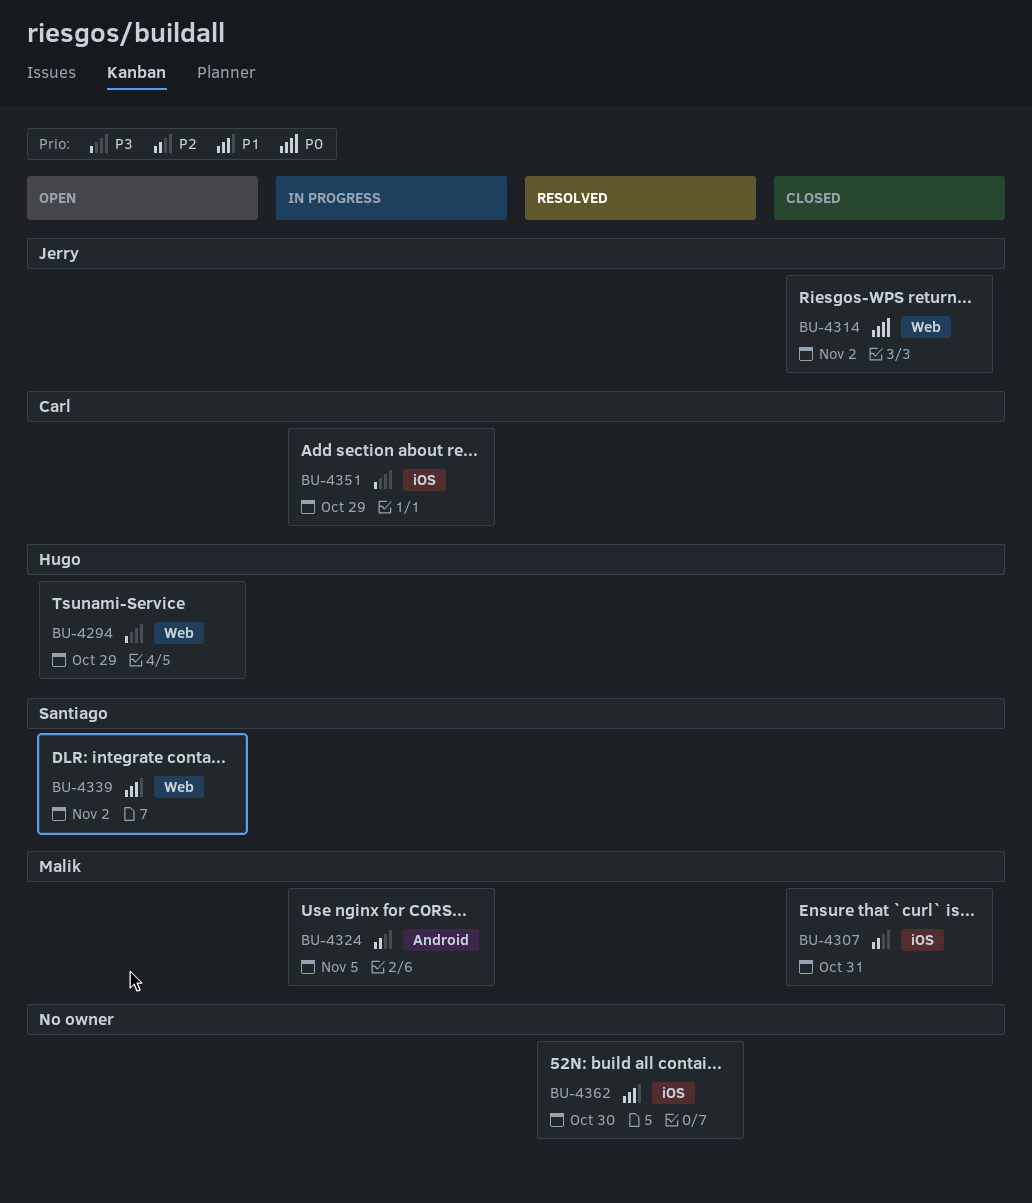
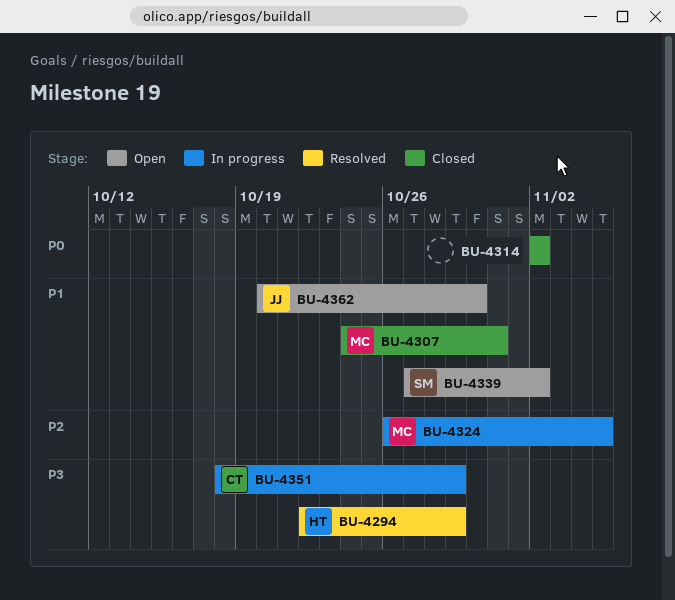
BU-4294, status: Open -> Resolved
BU-4307, priority: P2 -> P1
BU-4314, owner: Jerry -> none
BU-4362, status: Resolved -> Open
BU-4362, owner: none -> Jerry

